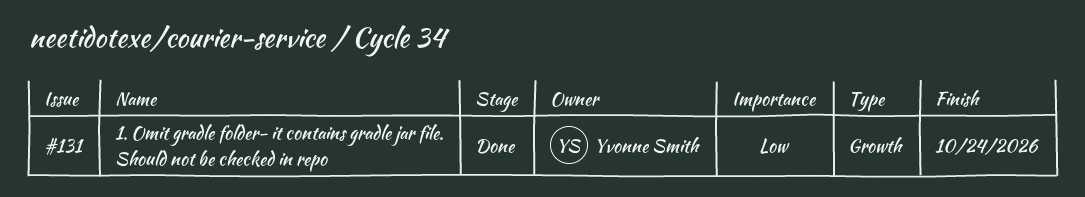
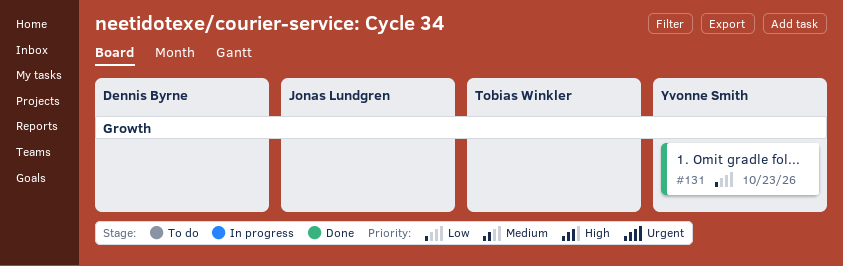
#131, due: Oct 24 -> Oct 23

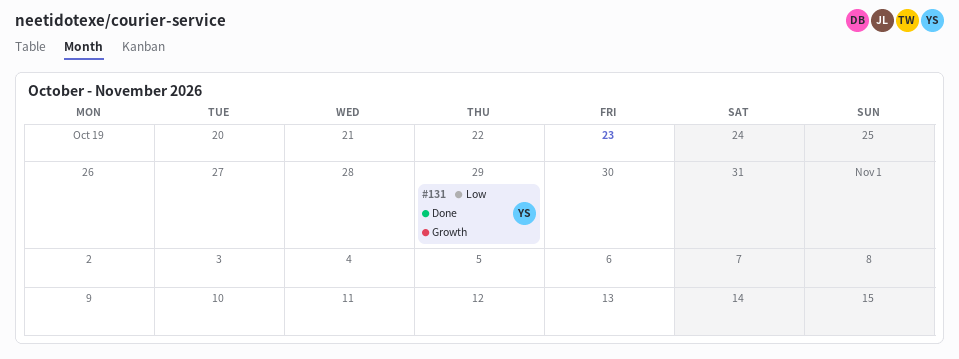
#131, due: Oct 23 -> Oct 29

